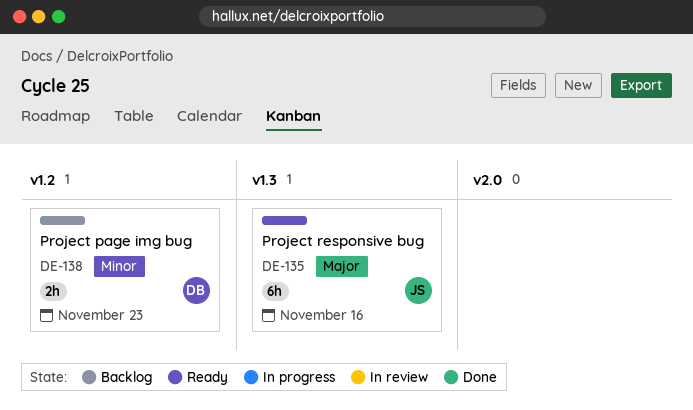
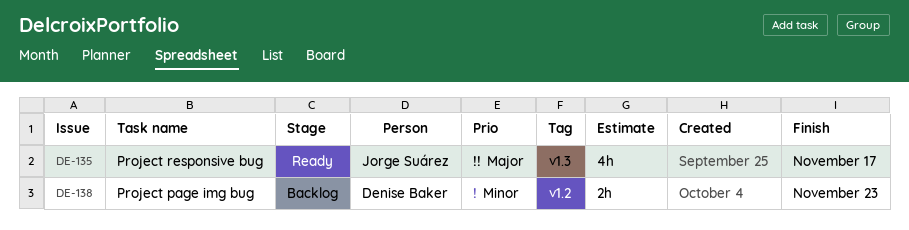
DE-135, estimate: 6h -> 4h
DE-135, due: Nov 16 -> Nov 17

